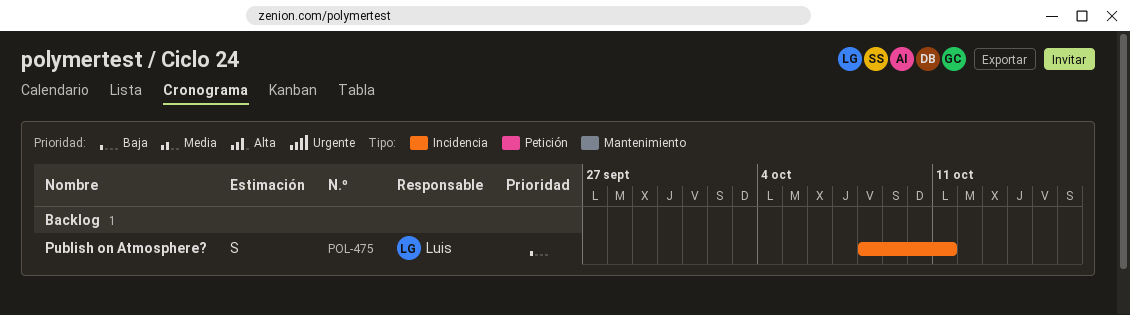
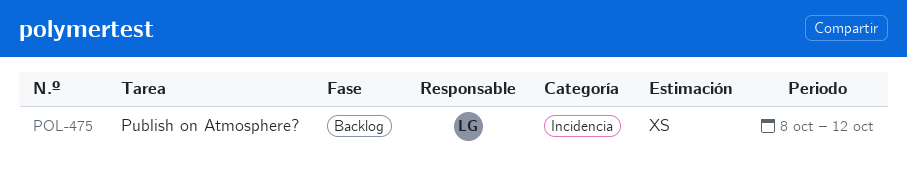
POL-475, estimate: S -> XS
POL-475, due: Oct 11 -> Oct 12

